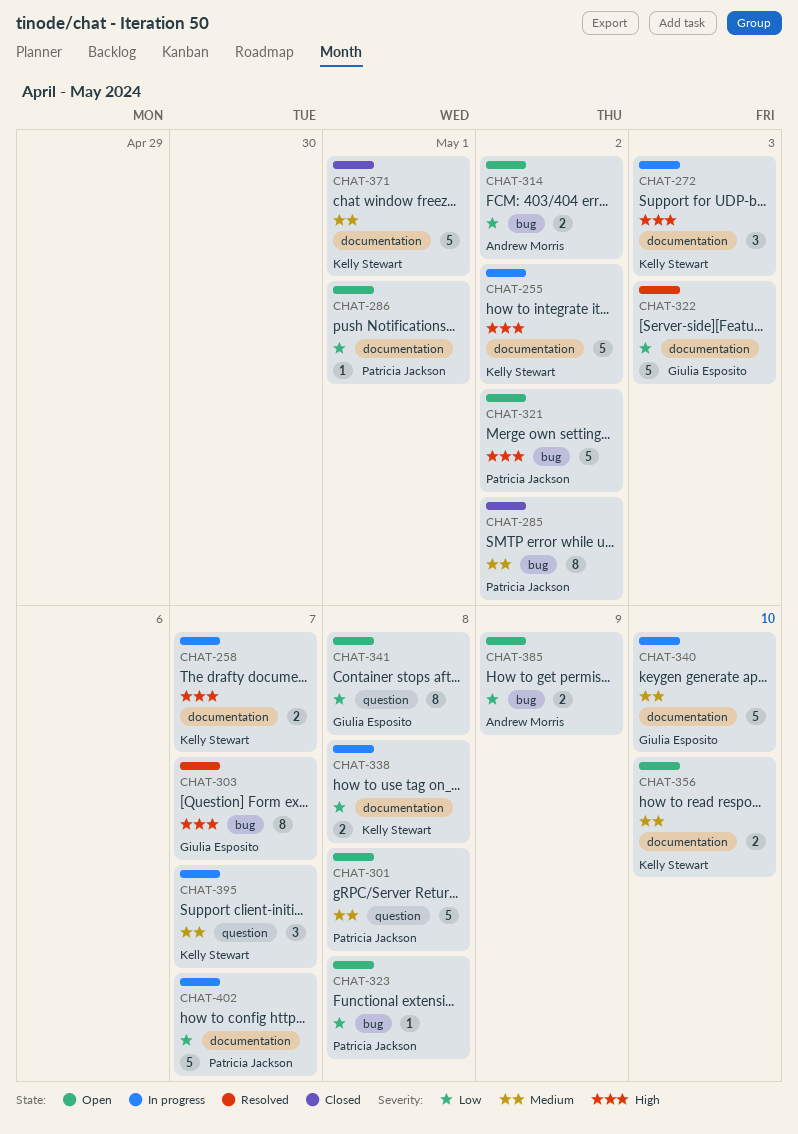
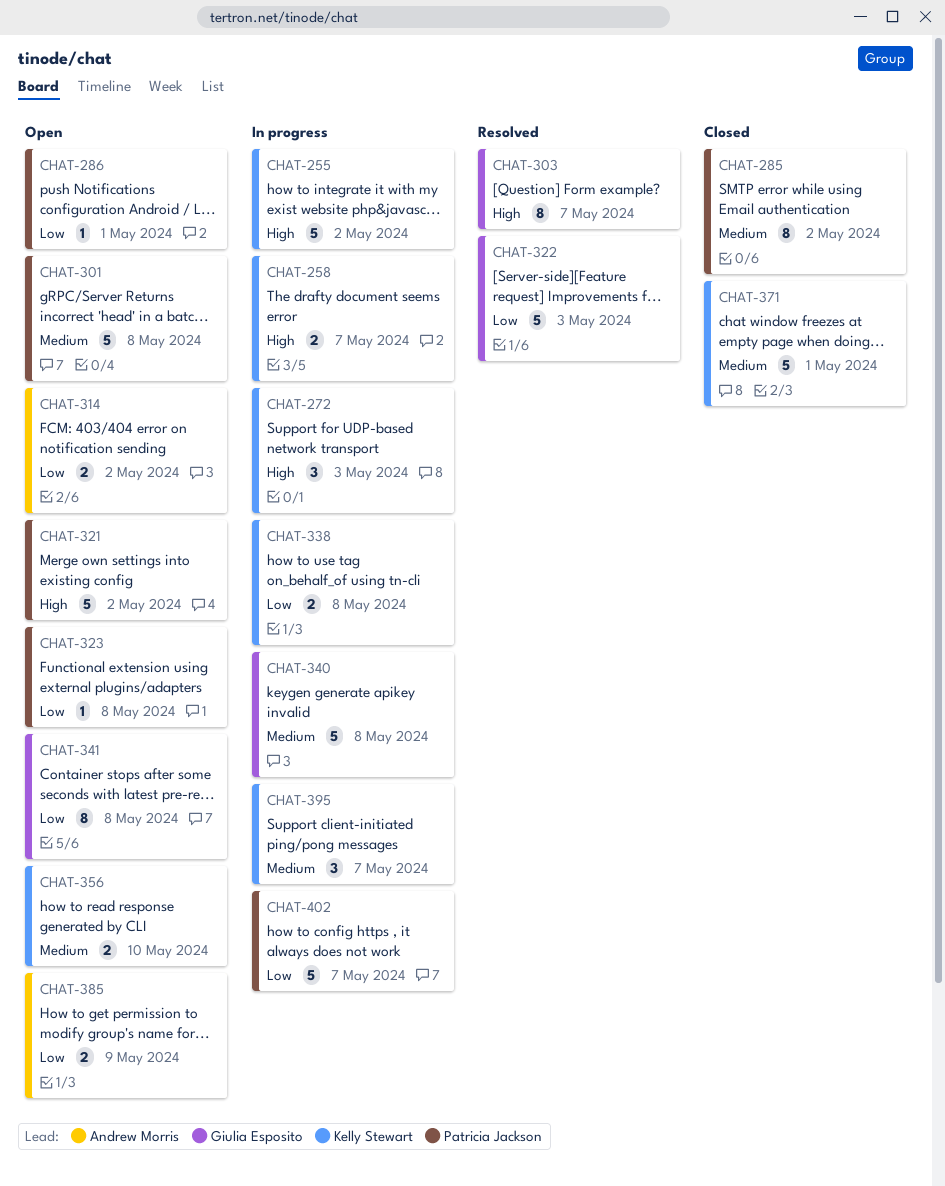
CHAT-340, due: May 10 -> May 8

